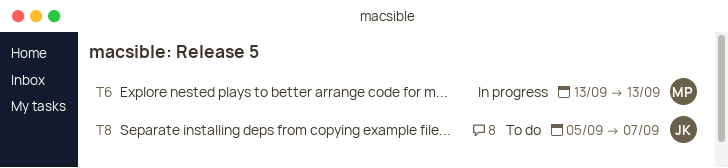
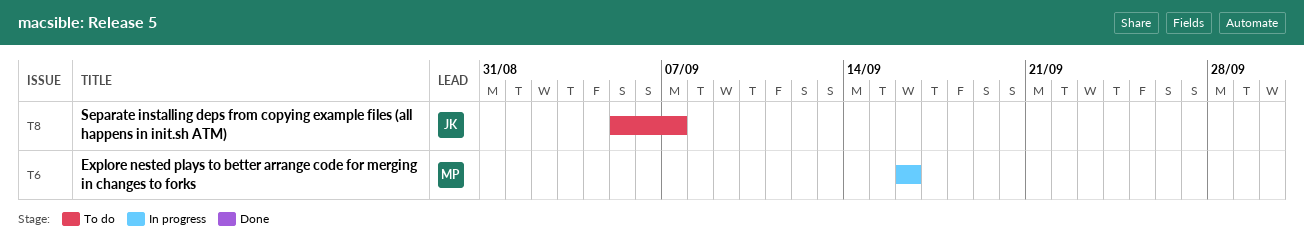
T6, start: Sep 13 -> Sep 16
T6, due: Sep 13 -> Sep 16

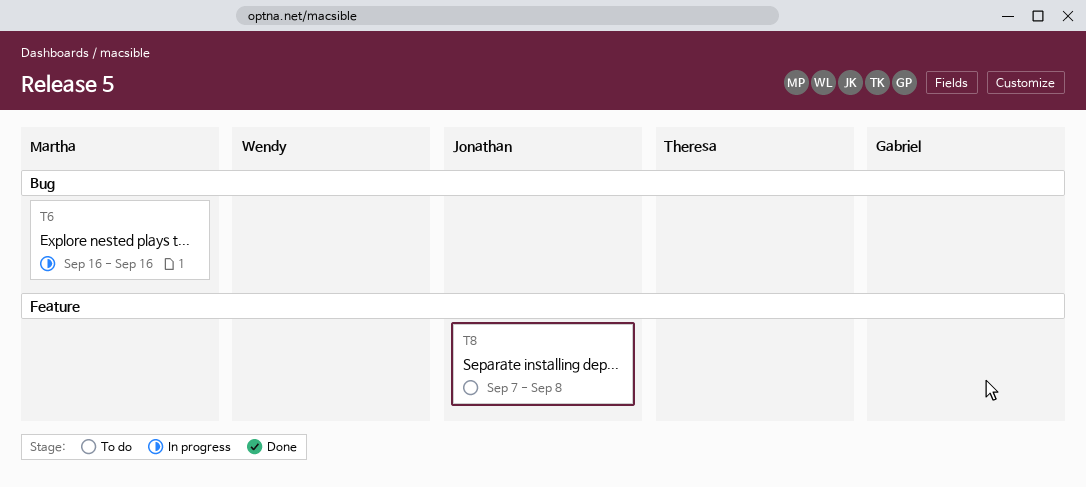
T8, start: Sep 5 -> Sep 7
T8, due: Sep 7 -> Sep 8

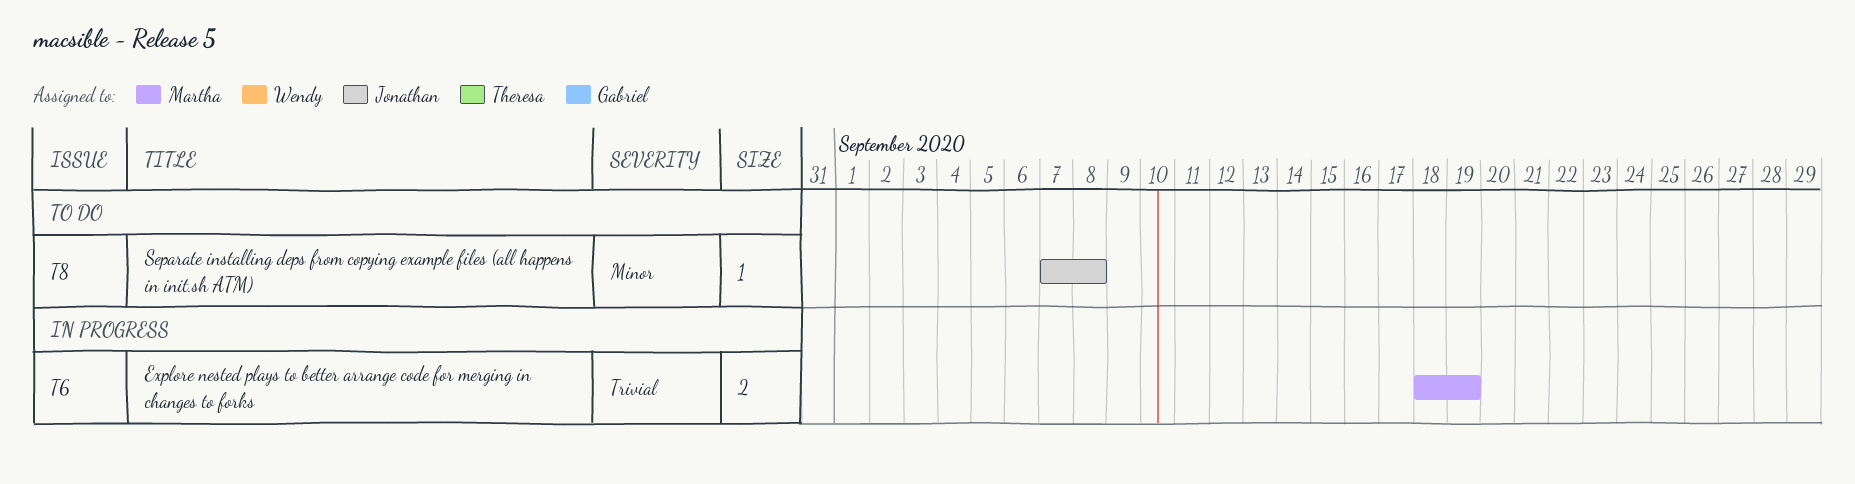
T6, start: Sep 16 -> Sep 18
T6, due: Sep 16 -> Sep 19

